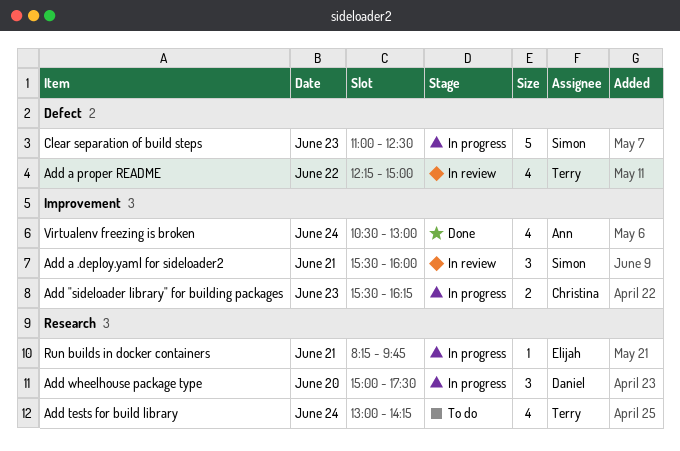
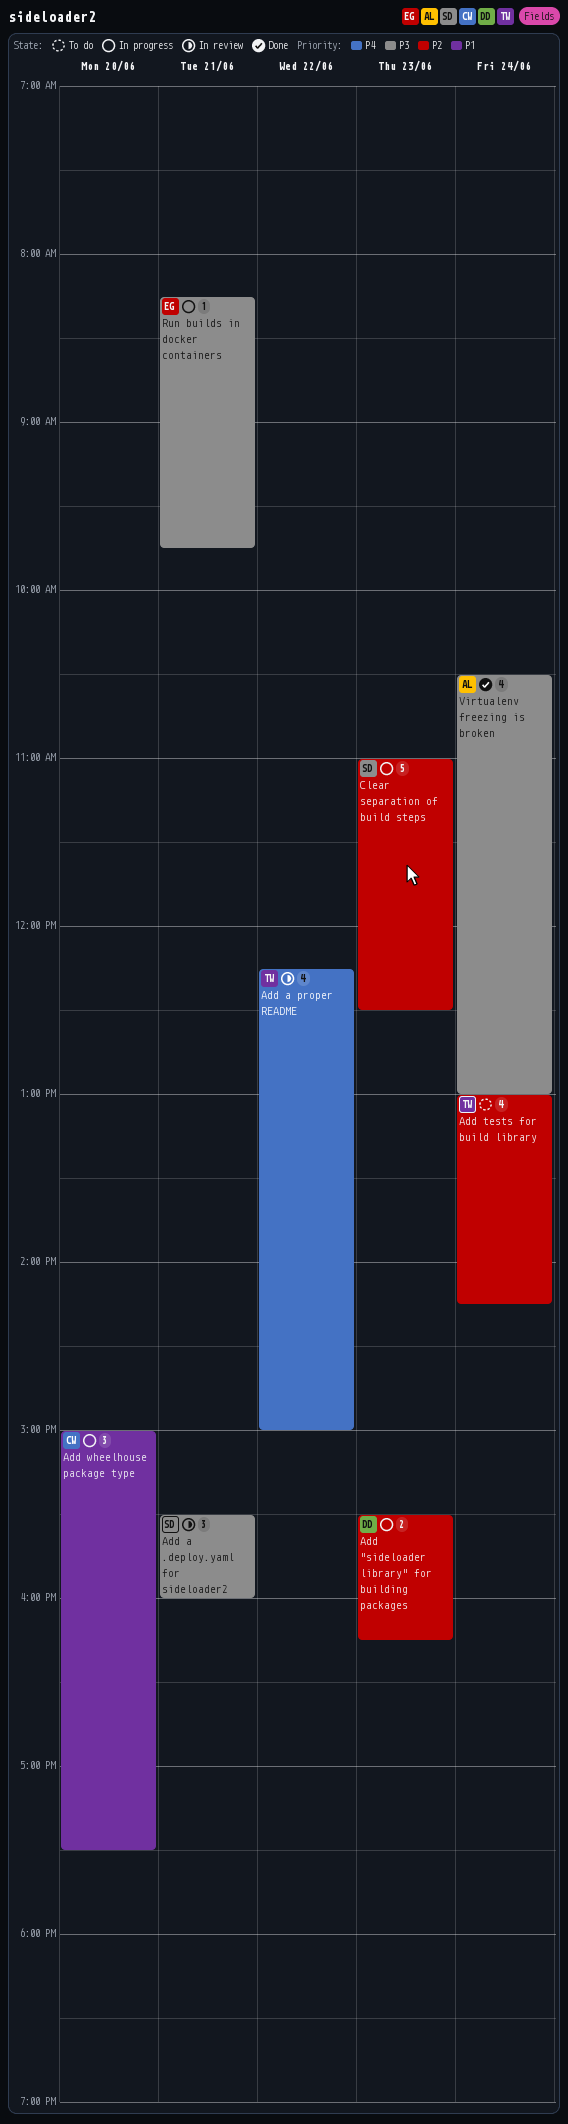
Add "sideloader library" for building packages, owner: Christina -> Daniel
Add wheelhouse package type, owner: Daniel -> Christina

